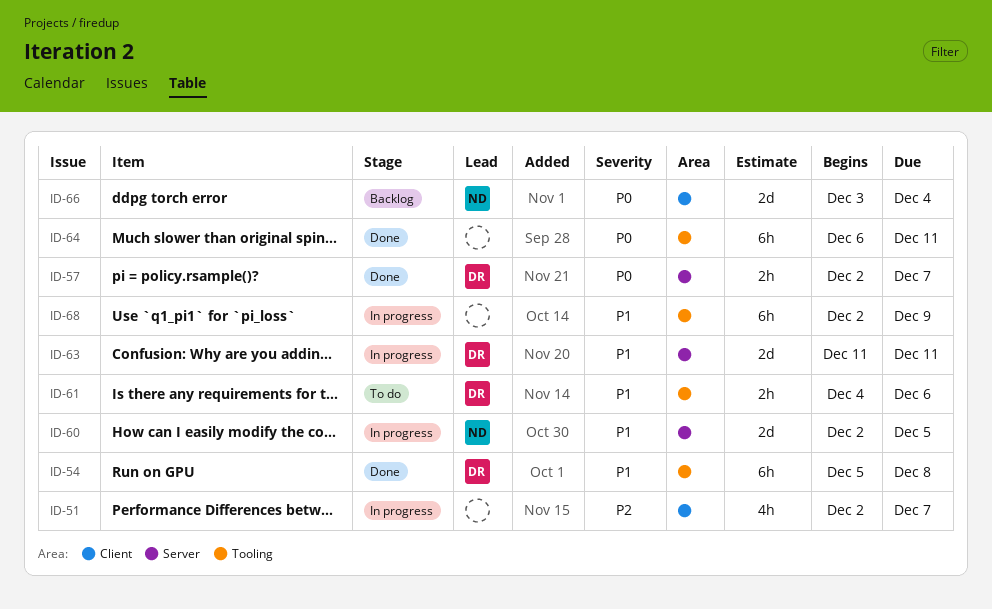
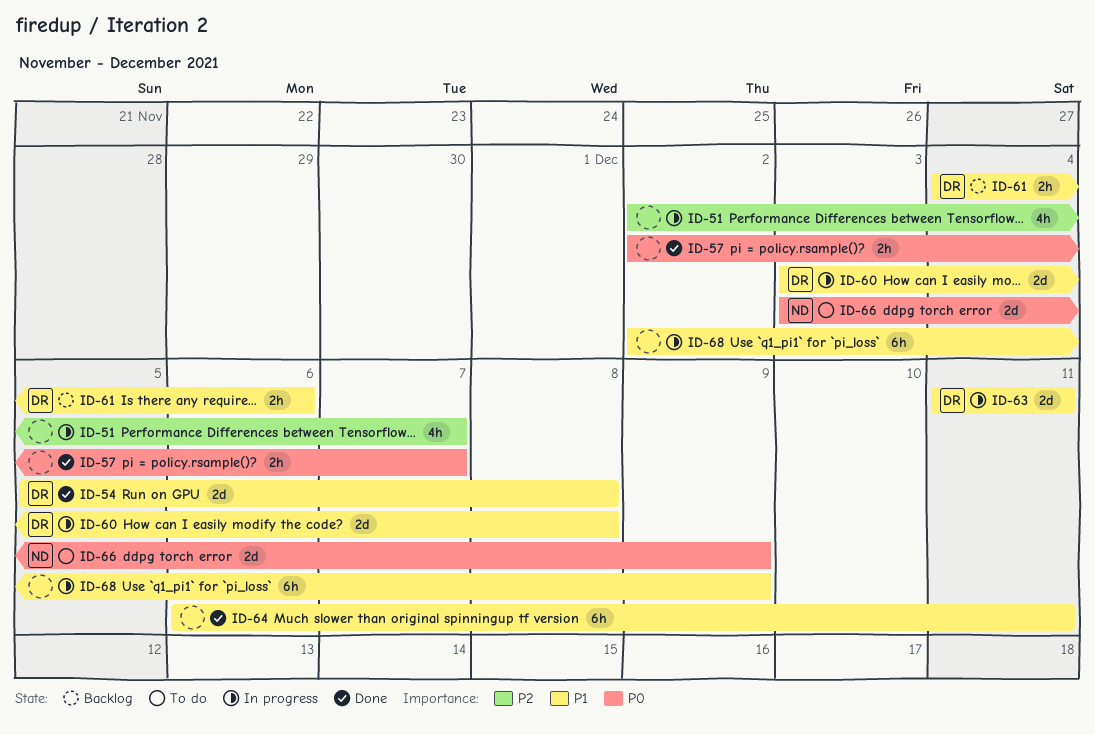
ID-54, estimate: 6h -> 2d
ID-57, owner: DR -> none
ID-60, owner: ND -> DR
ID-60, start: Dec 2 -> Dec 3
ID-60, due: Dec 5 -> Dec 8
ID-61, status: To do -> Backlog
ID-64, priority: P0 -> P1
ID-66, status: Backlog -> To do
ID-66, due: Dec 4 -> Dec 9

